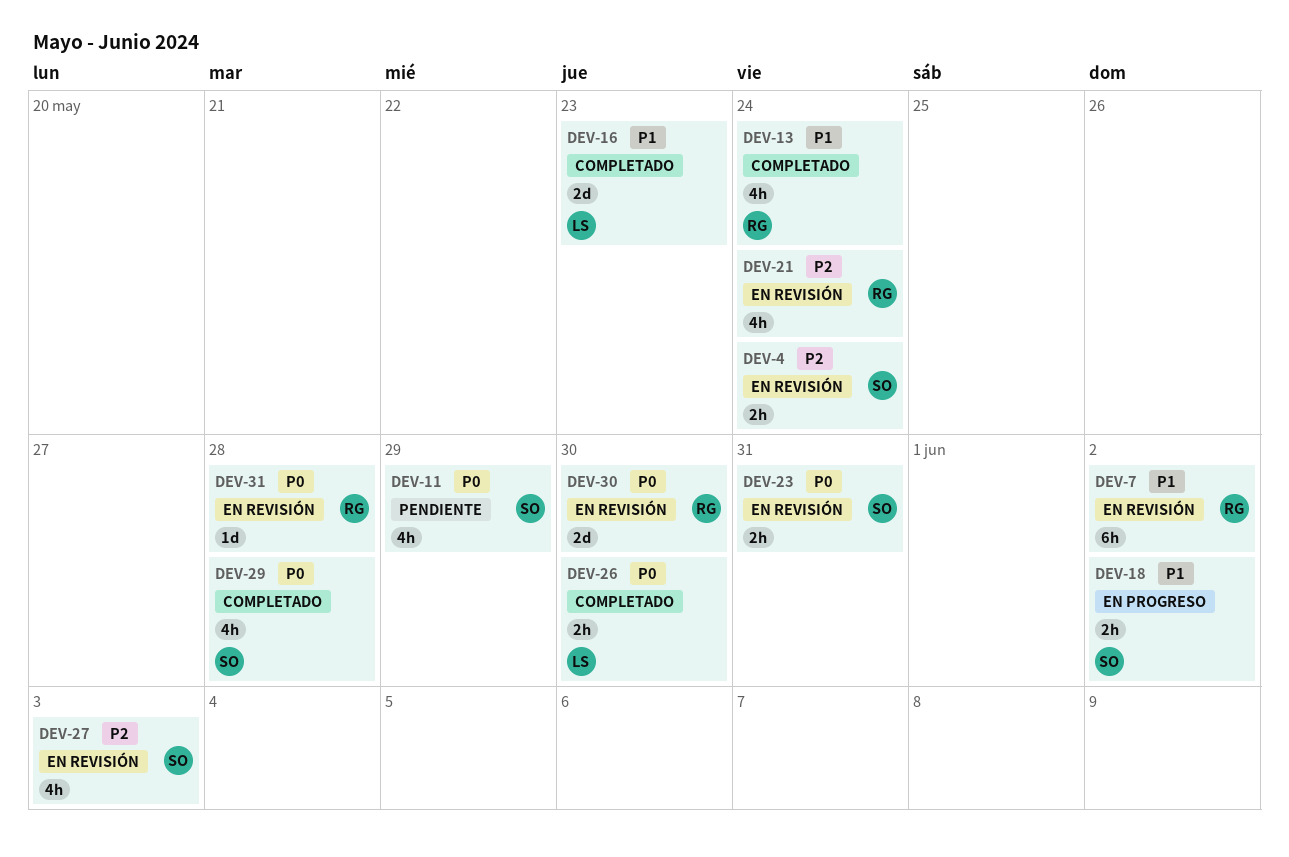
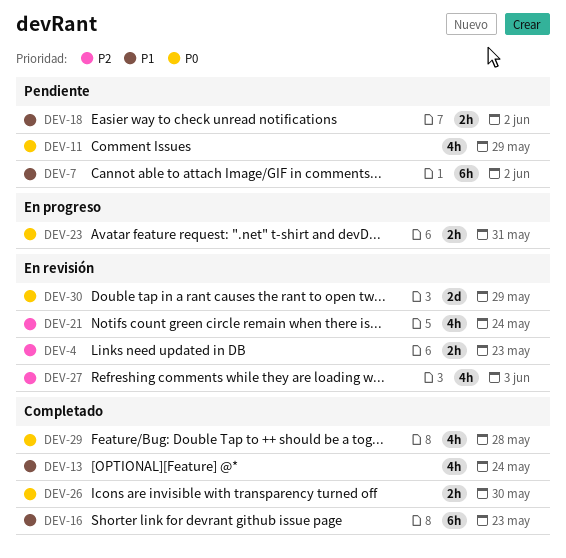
DEV-4, due: May 24 -> May 23
DEV-7, status: En revisión -> Pendiente
DEV-16, estimate: 2d -> 6h
DEV-18, status: En progreso -> Pendiente
DEV-23, status: En revisión -> En progreso
DEV-30, due: May 30 -> May 29
DEV-31: present -> none

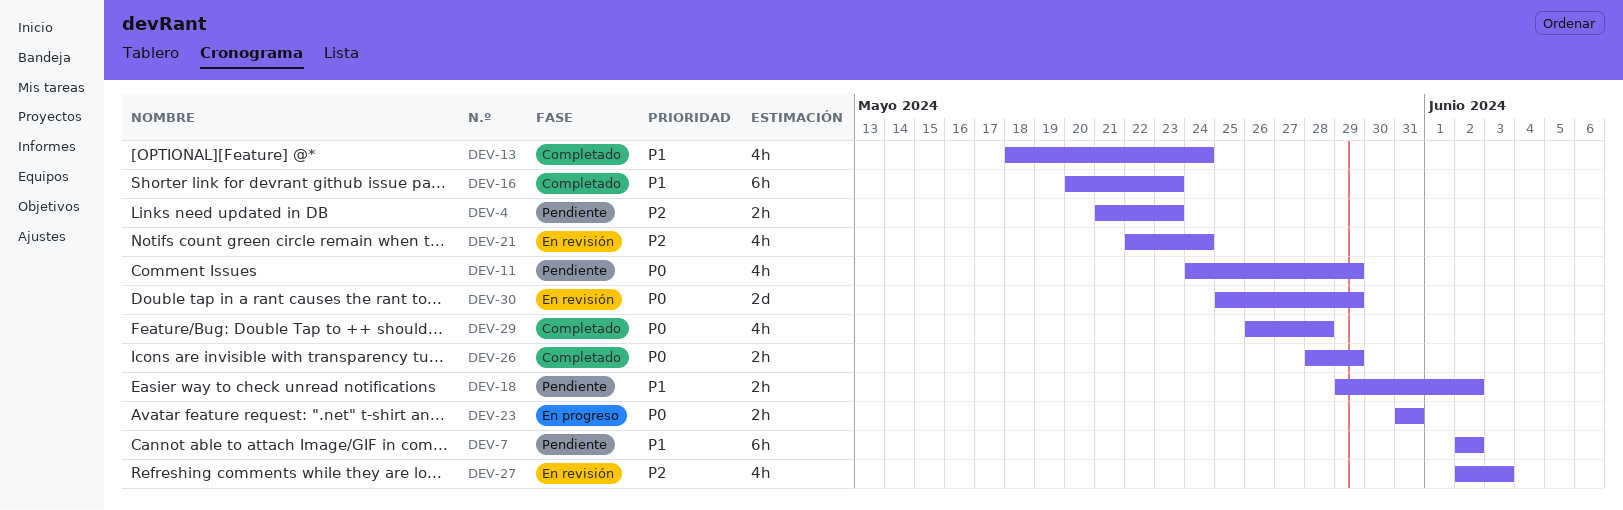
DEV-4, status: En revisión -> Pendiente
DEV-26, due: May 30 -> May 29

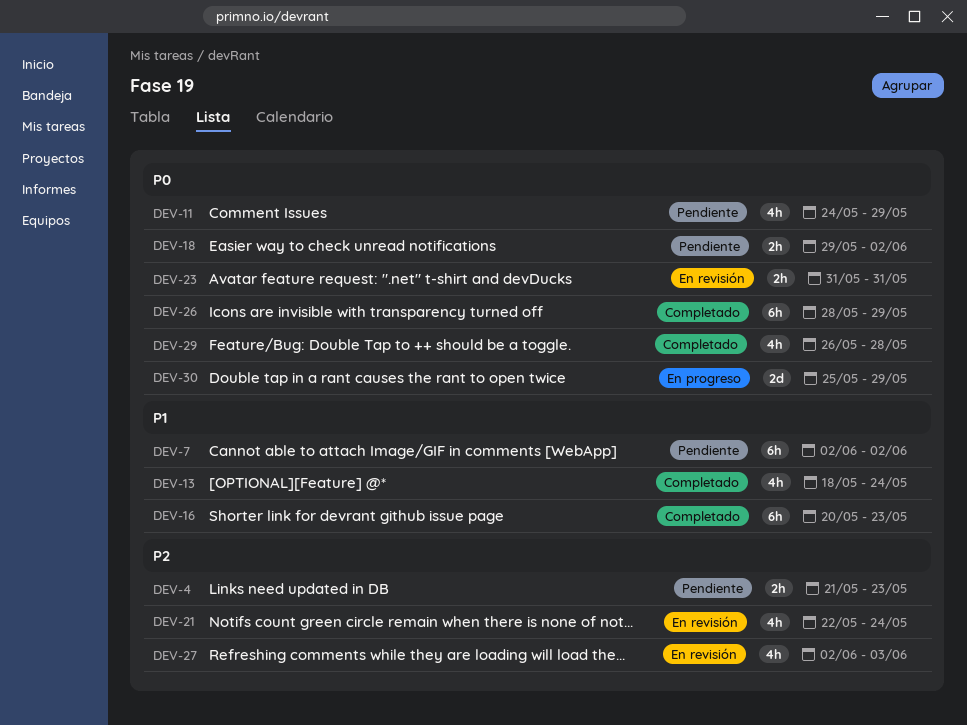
DEV-18, priority: P1 -> P0
DEV-23, status: En progreso -> En revisión
DEV-26, estimate: 2h -> 6h
DEV-30, status: En revisión -> En progreso

